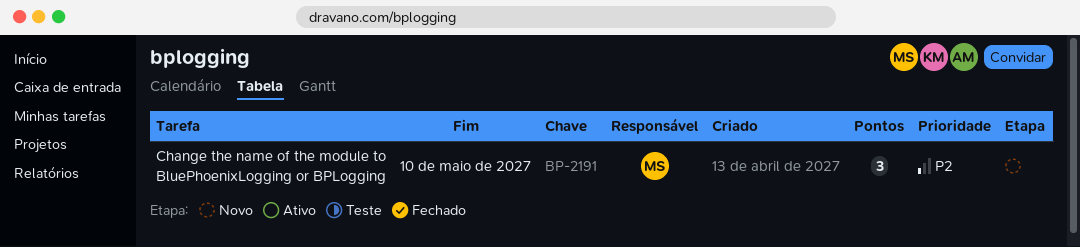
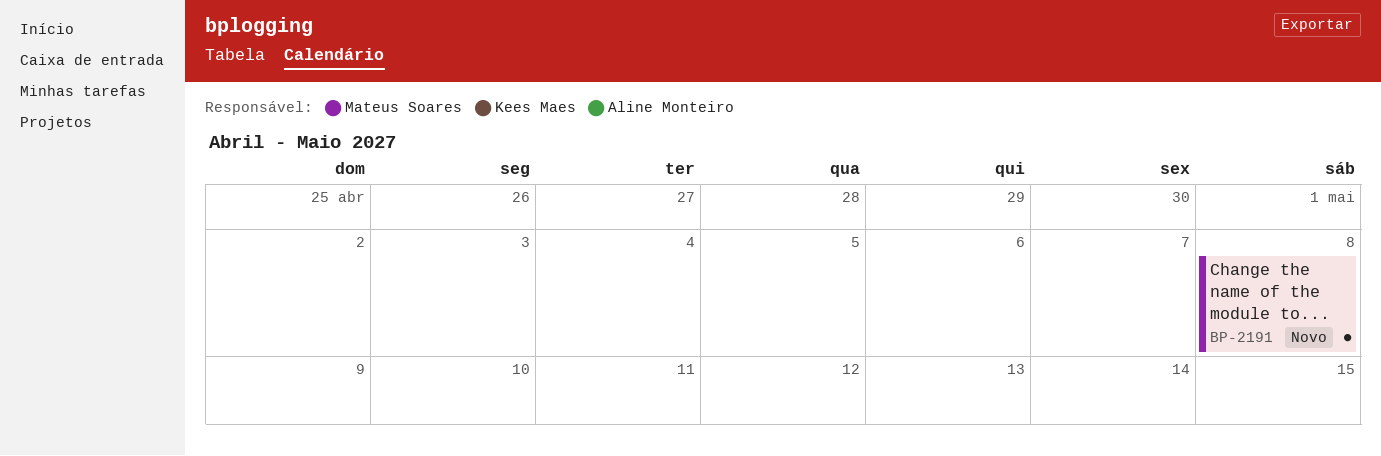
BP-2191, estimate: 3 -> 1
BP-2191, due: May 10 -> May 8

